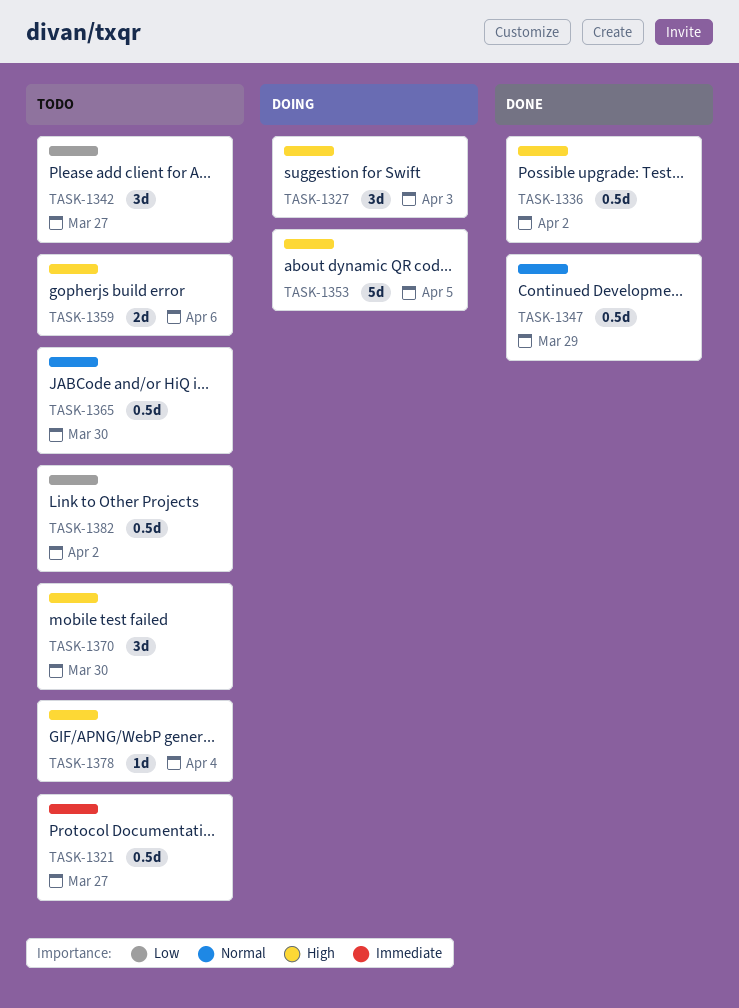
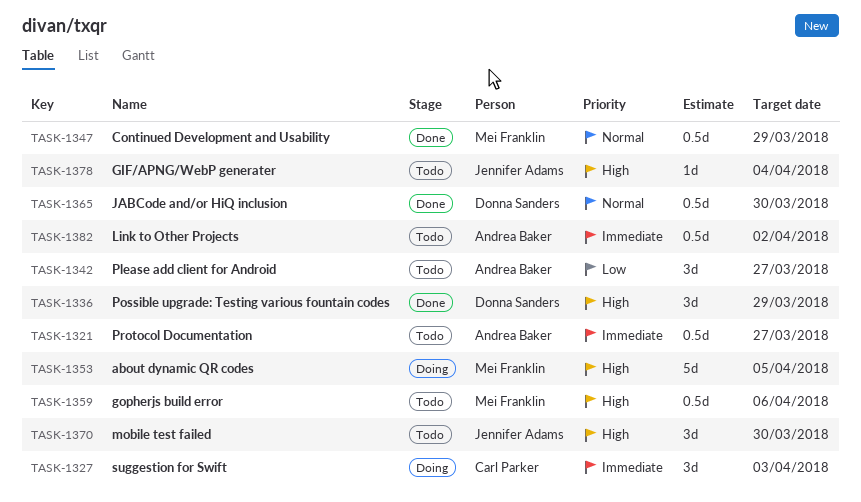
TASK-1327, priority: High -> Immediate
TASK-1336, estimate: 0.5d -> 3d
TASK-1336, due: Apr 2 -> Mar 29
TASK-1359, estimate: 2d -> 0.5d
TASK-1365, status: Todo -> Done
TASK-1382, priority: Low -> Immediate

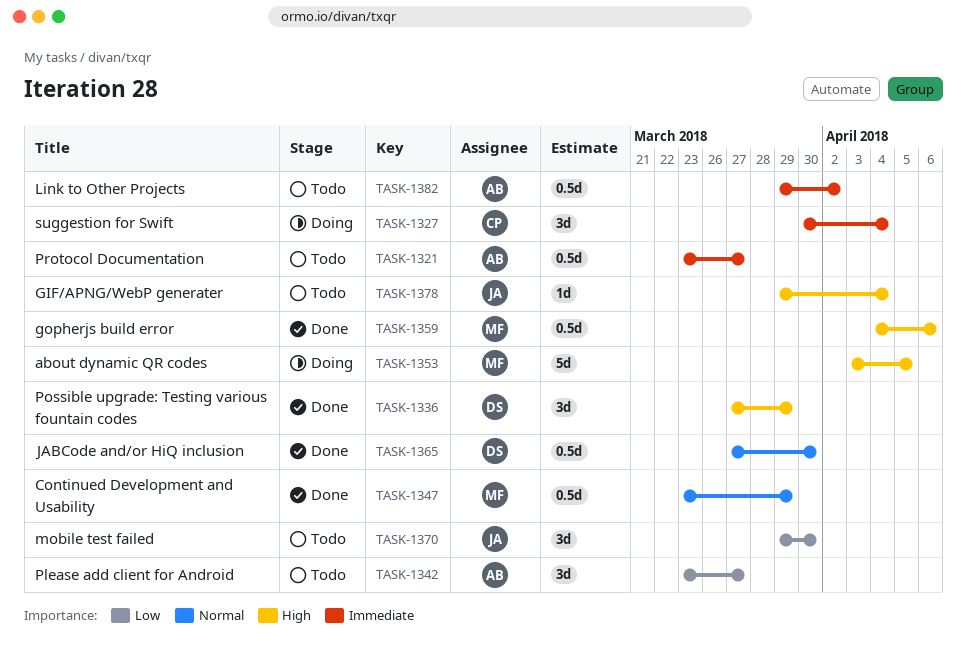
TASK-1327, due: Apr 3 -> Apr 4
TASK-1359, status: Todo -> Done
TASK-1370, priority: High -> Low

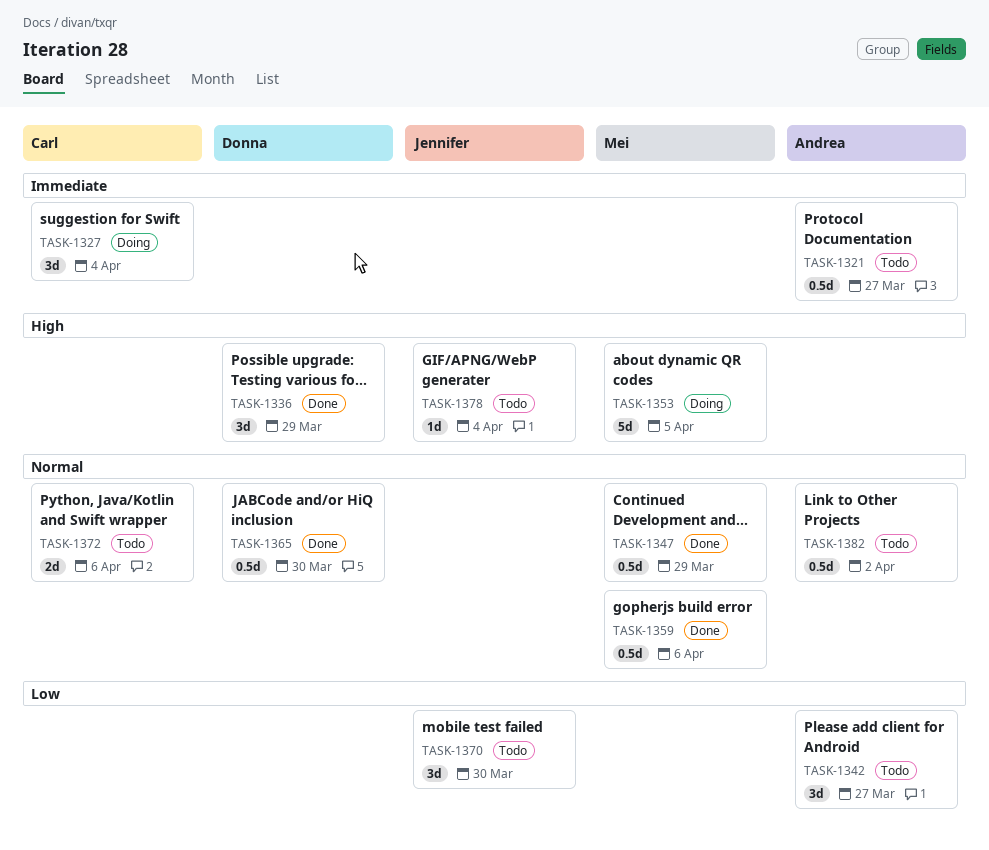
TASK-1359, priority: High -> Normal
TASK-1372: none -> present
TASK-1382, priority: Immediate -> Normal

